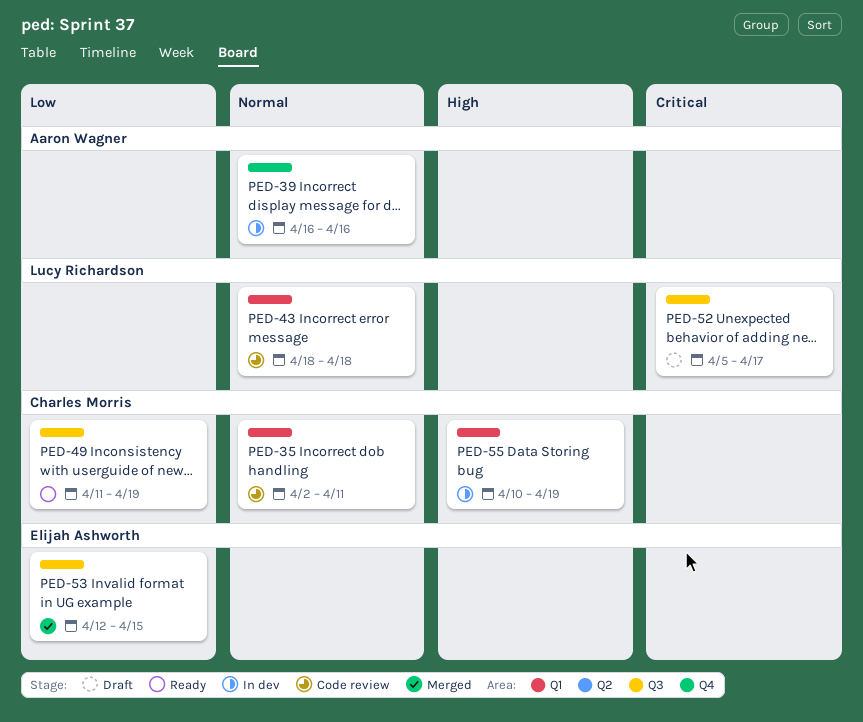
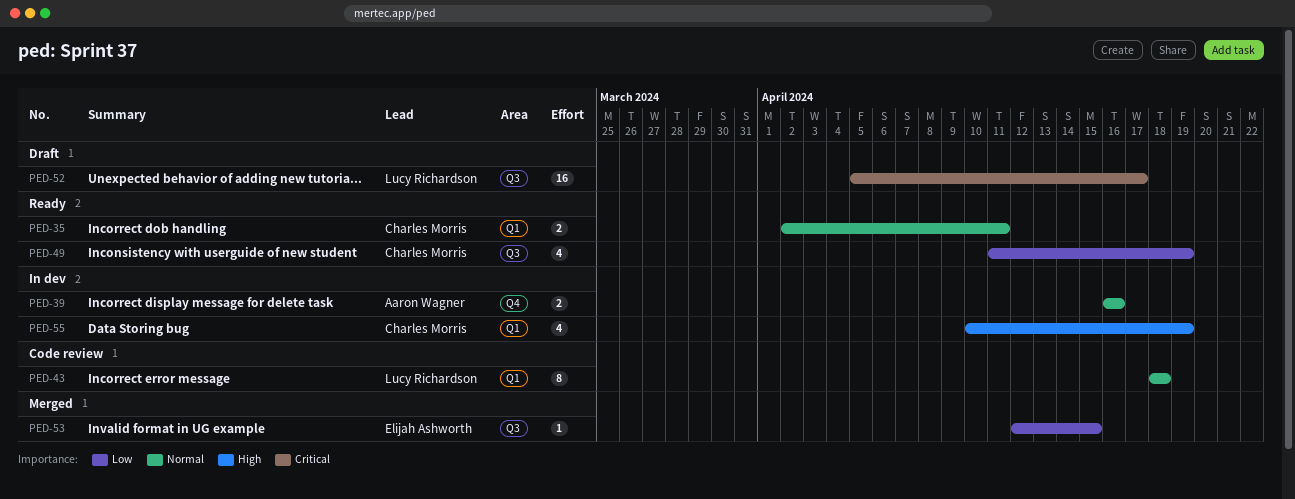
PED-35, status: Code review -> Ready

